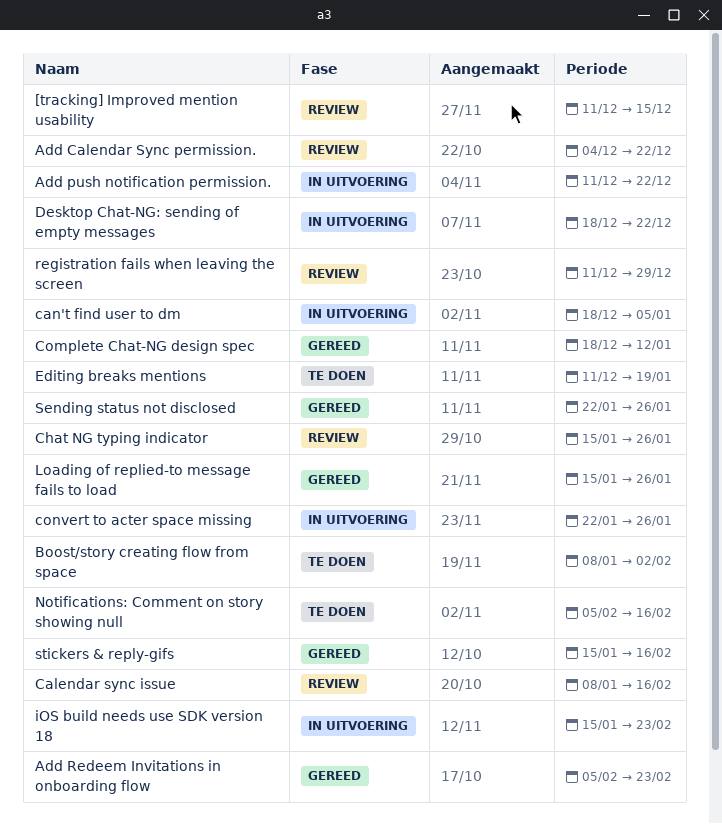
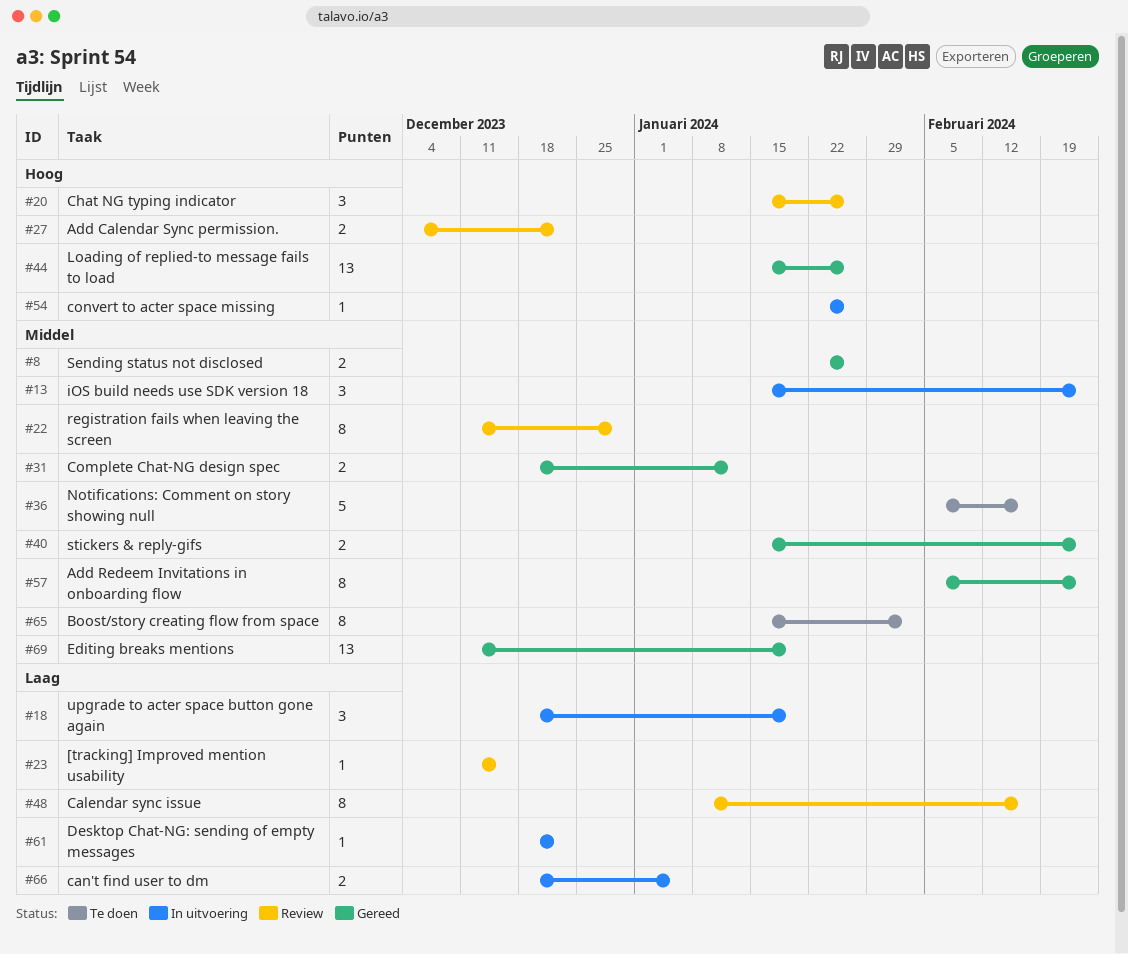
Add push notification permission.: present -> none
Boost/story creating flow from space, start: Jan 8 -> Jan 15
Editing breaks mentions, status: Te doen -> Gereed
stickers & reply-gifs, due: Feb 16 -> Feb 23
upgrade to acter space button gone again: none -> present

